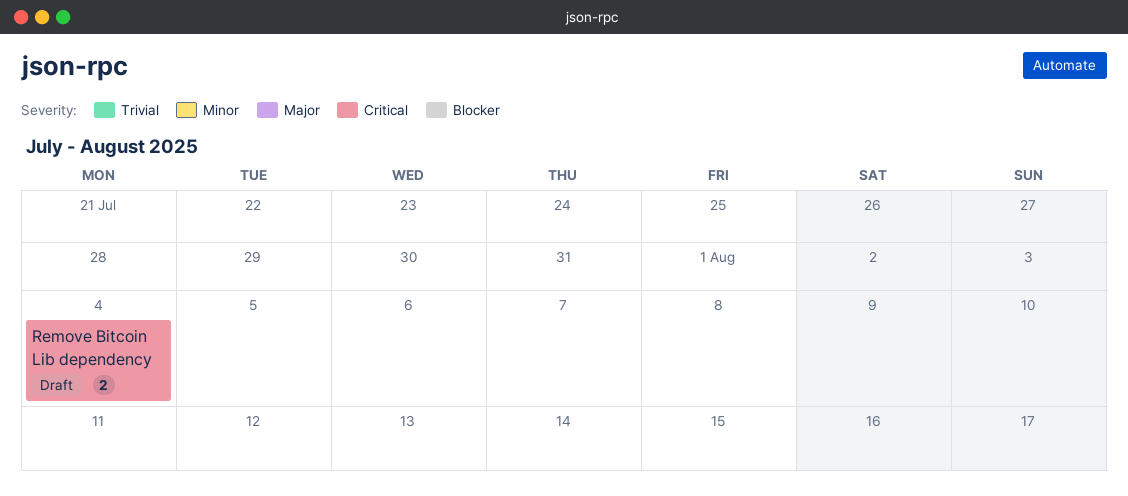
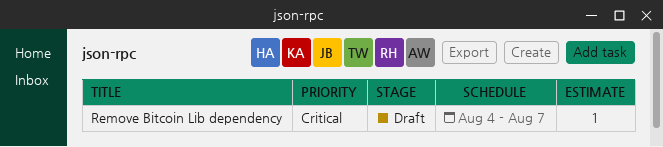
Remove Bitcoin Lib dependency, estimate: 2 -> 1
Remove Bitcoin Lib dependency, due: Aug 4 -> Aug 7

